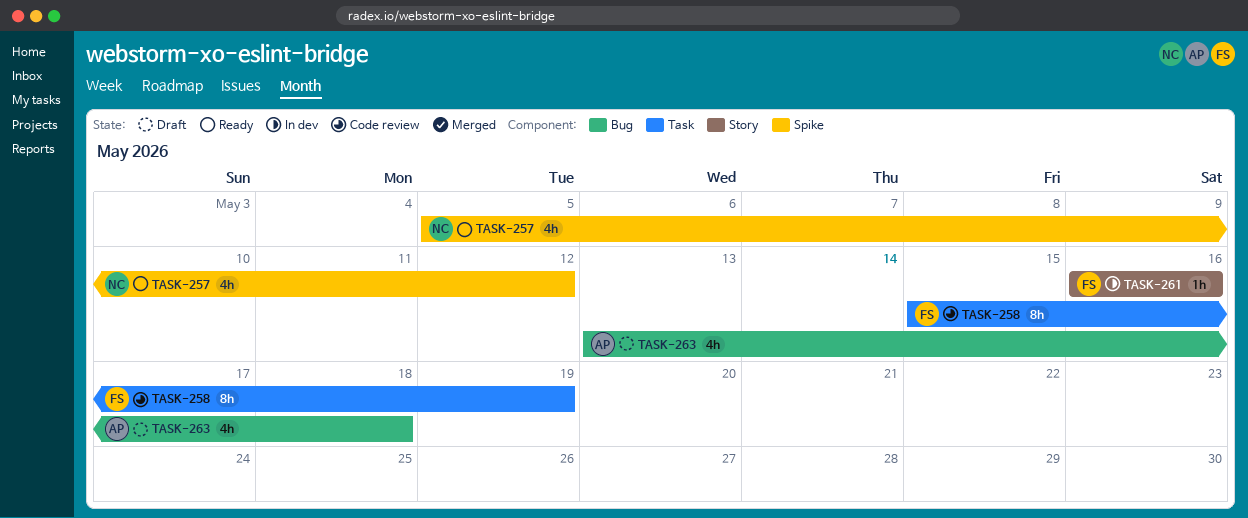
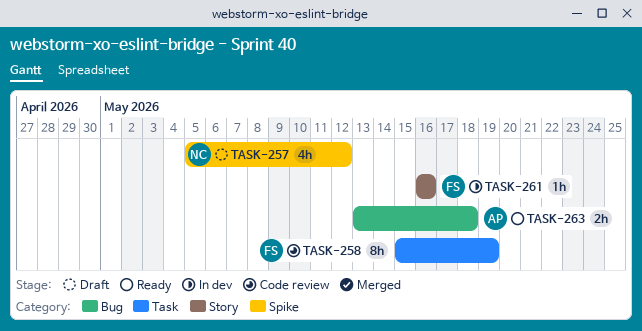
TASK-257, status: Ready -> Draft
TASK-263, status: Draft -> Ready
TASK-263, estimate: 4h -> 2h

